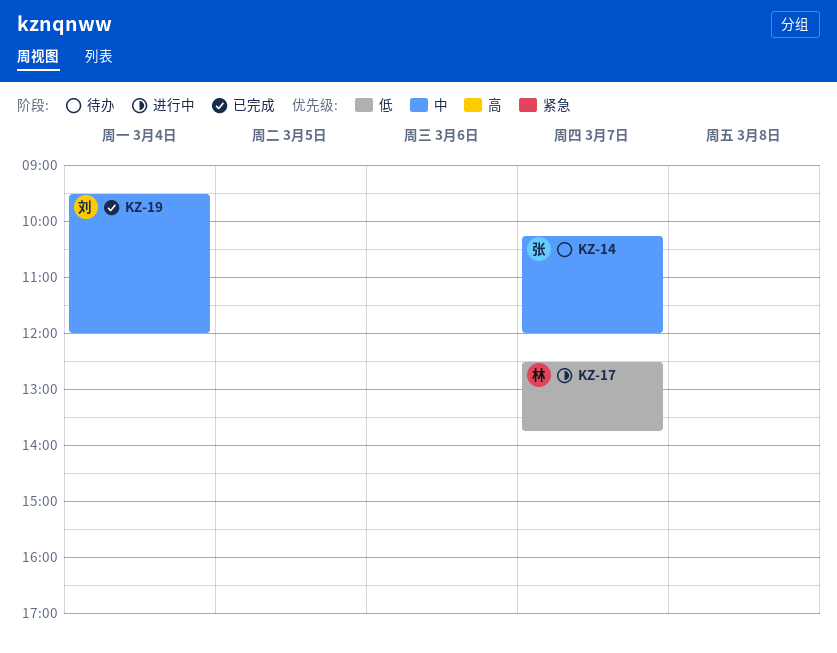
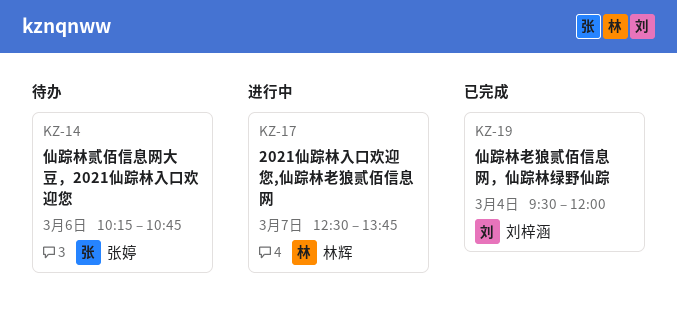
KZ-14, day: Mar 7 -> Mar 6
KZ-14, ends: 12:00 -> 10:45

